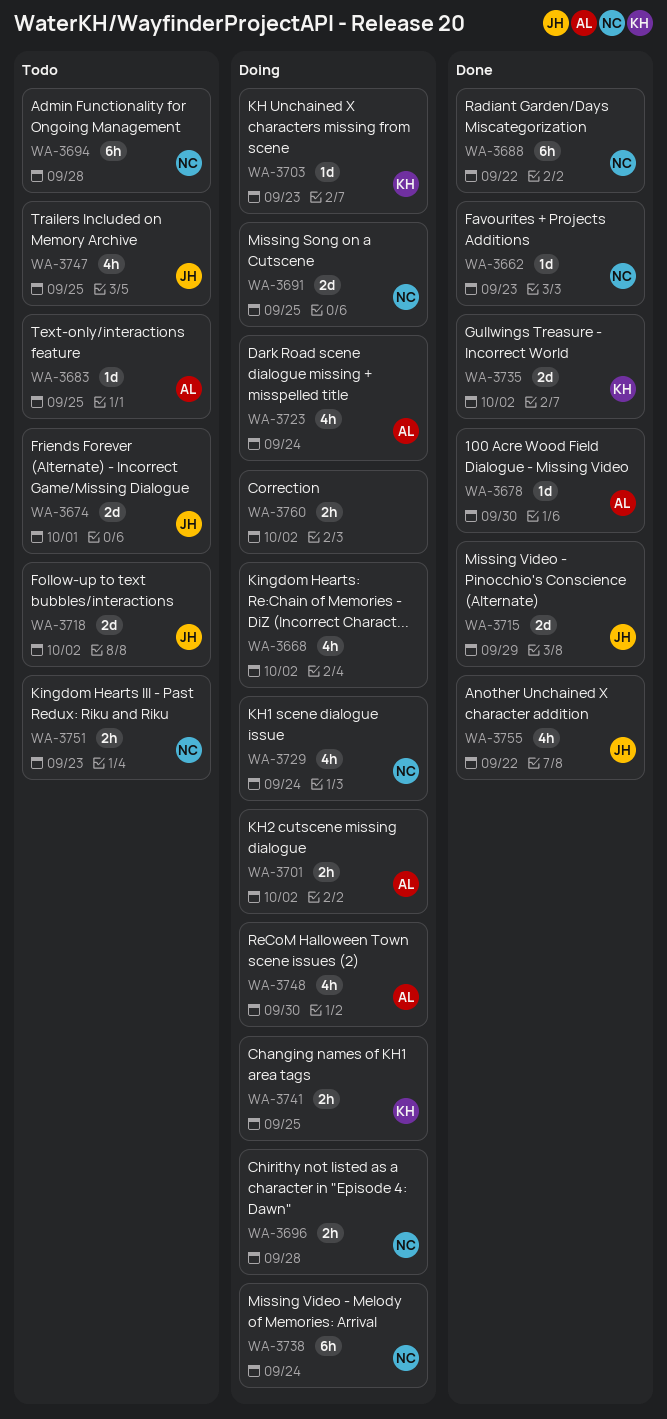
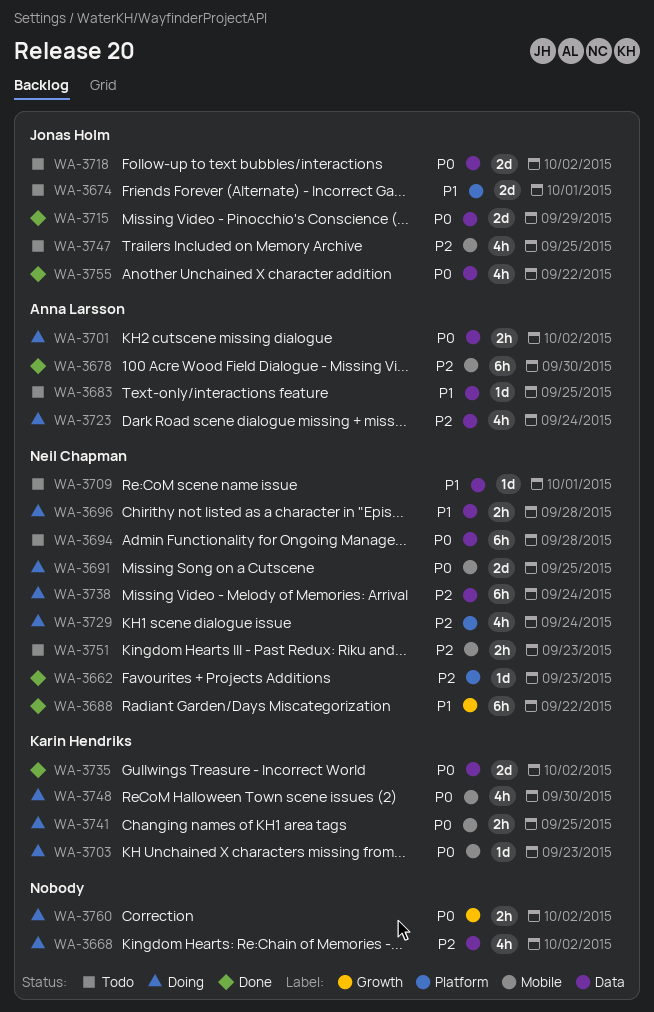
WA-3678, estimate: 1d -> 6h
WA-3709: none -> present
WA-3748, owner: Anna Larsson -> Karin Hendriks

